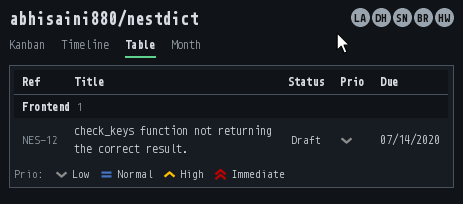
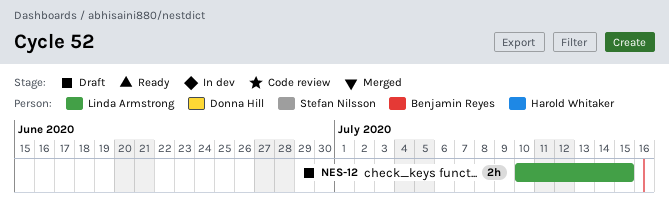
NES-12, due: Jul 14 -> Jul 15

